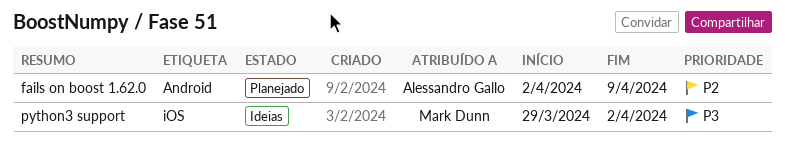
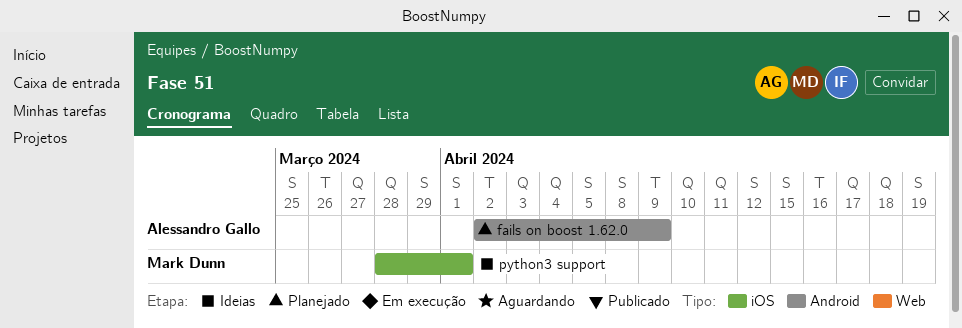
python3 support, start: Mar 29 -> Mar 28
python3 support, due: Apr 2 -> Apr 1

